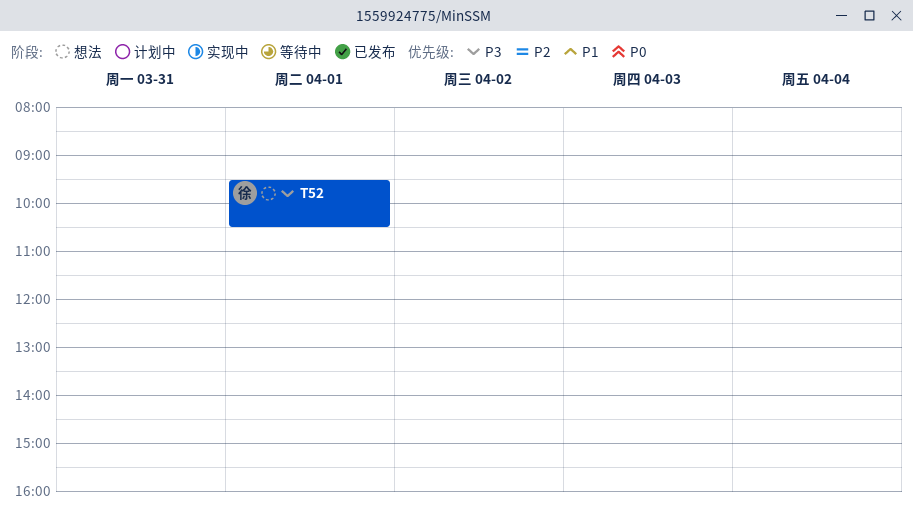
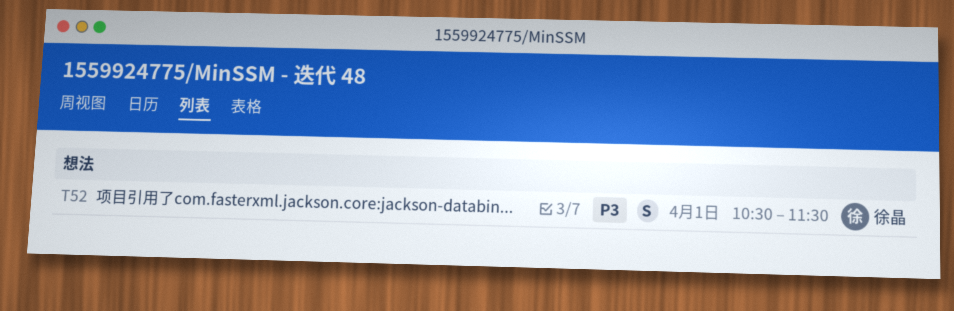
T52, begins: 09:30 -> 10:30
T52, ends: 10:30 -> 11:30

